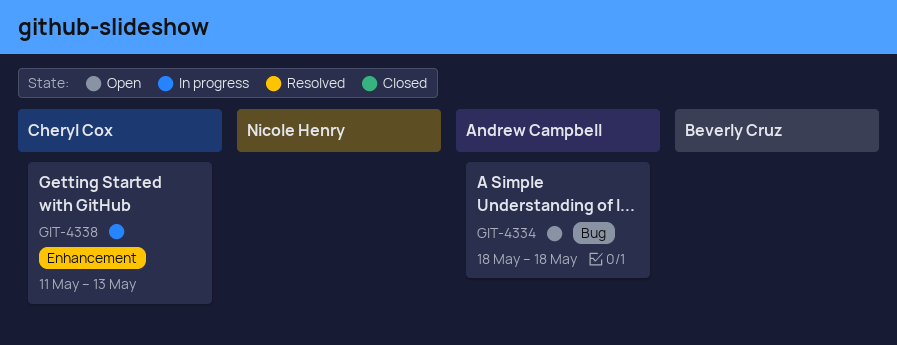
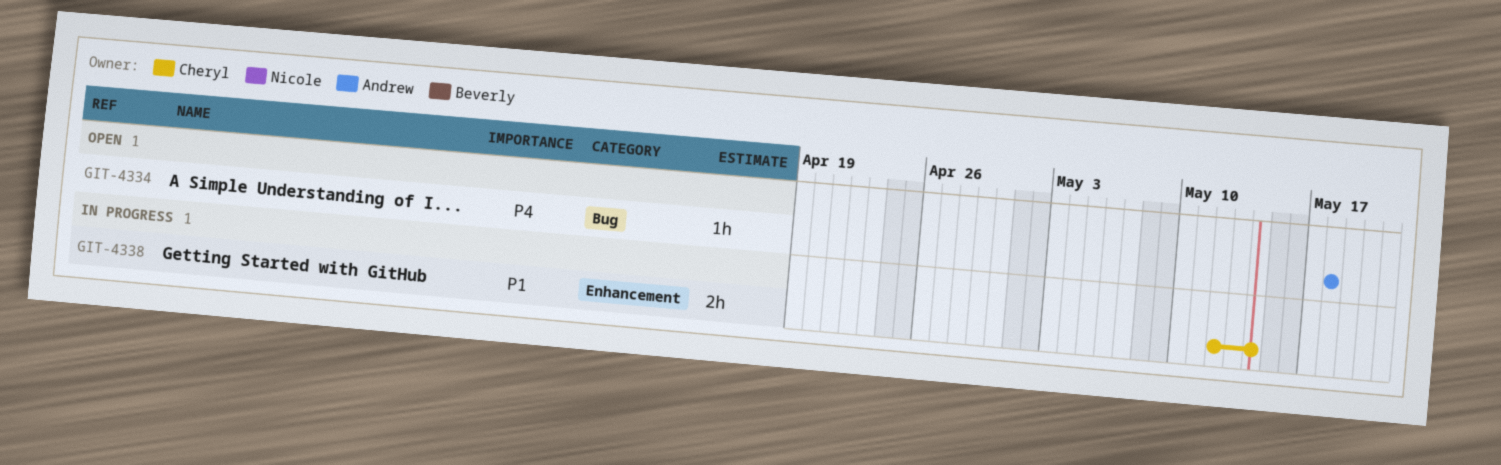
GIT-4338, start: May 11 -> May 12
GIT-4338, due: May 13 -> May 14

